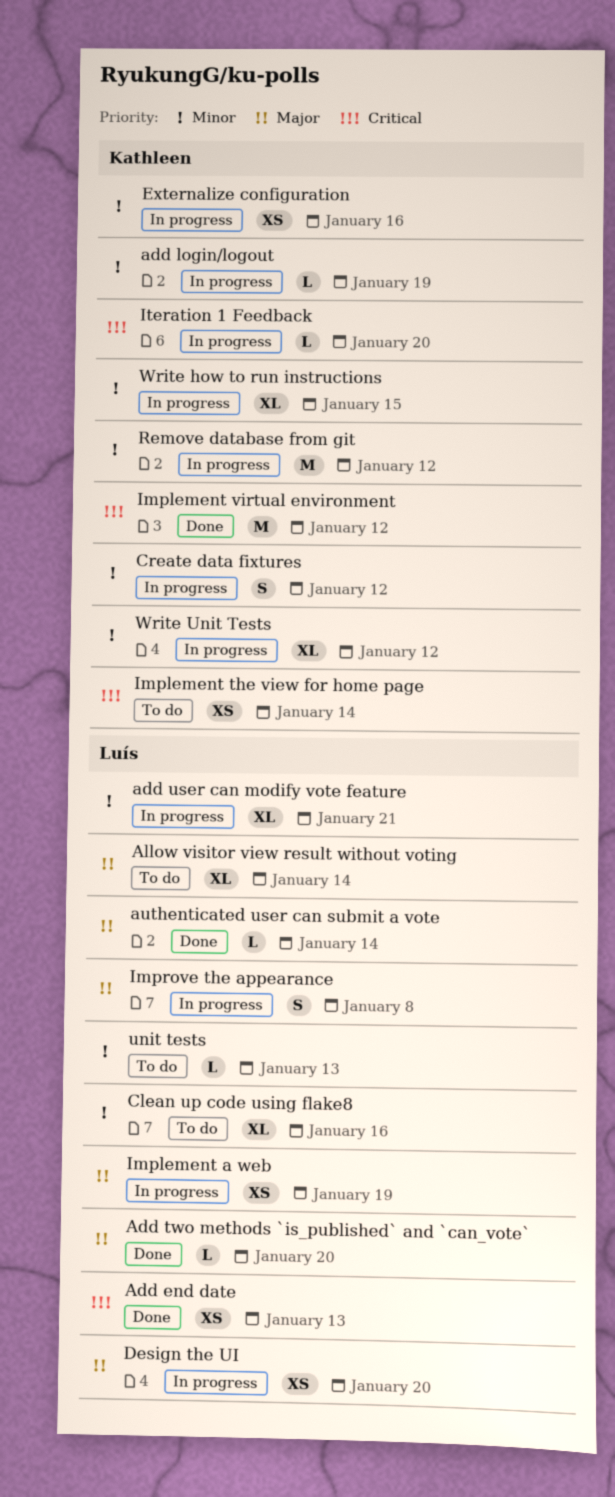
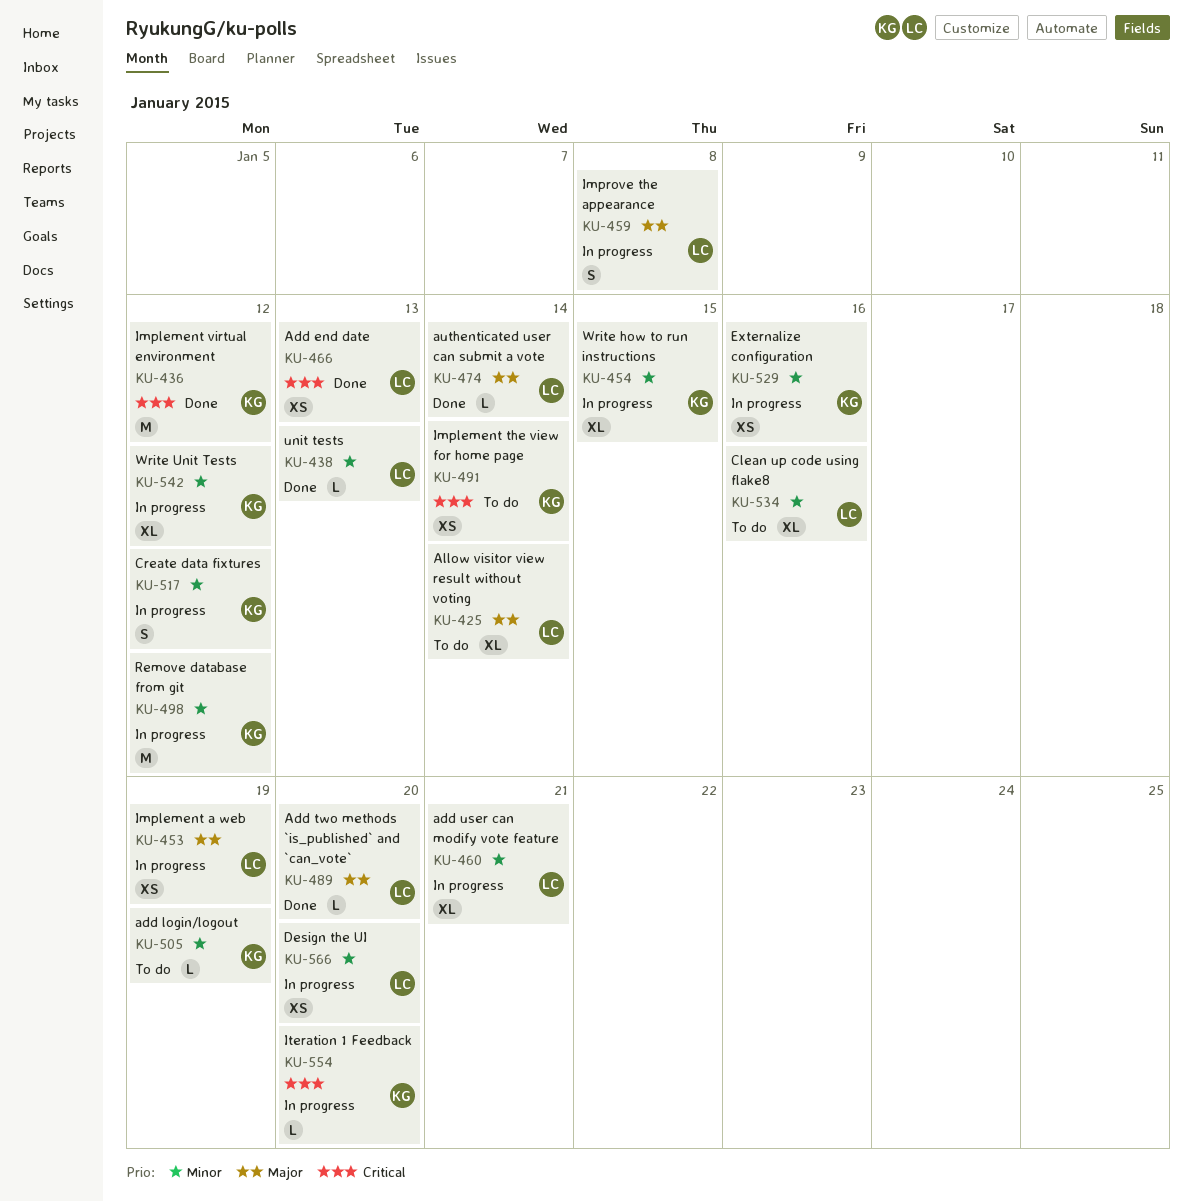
add login/logout, status: In progress -> To do
Design the UI, priority: Major -> Minor
unit tests, status: To do -> Done

